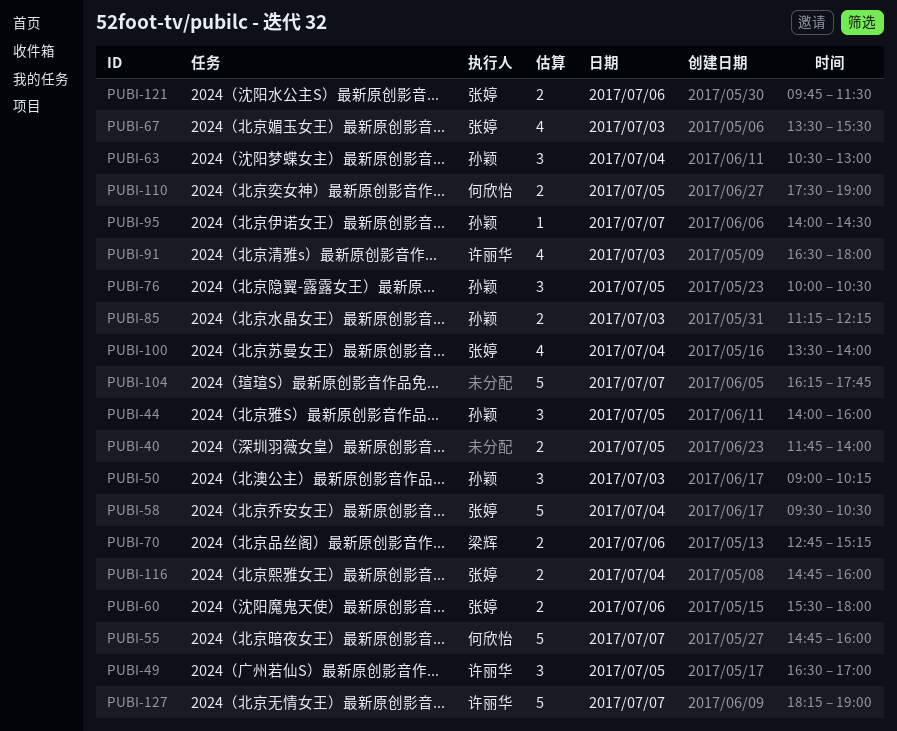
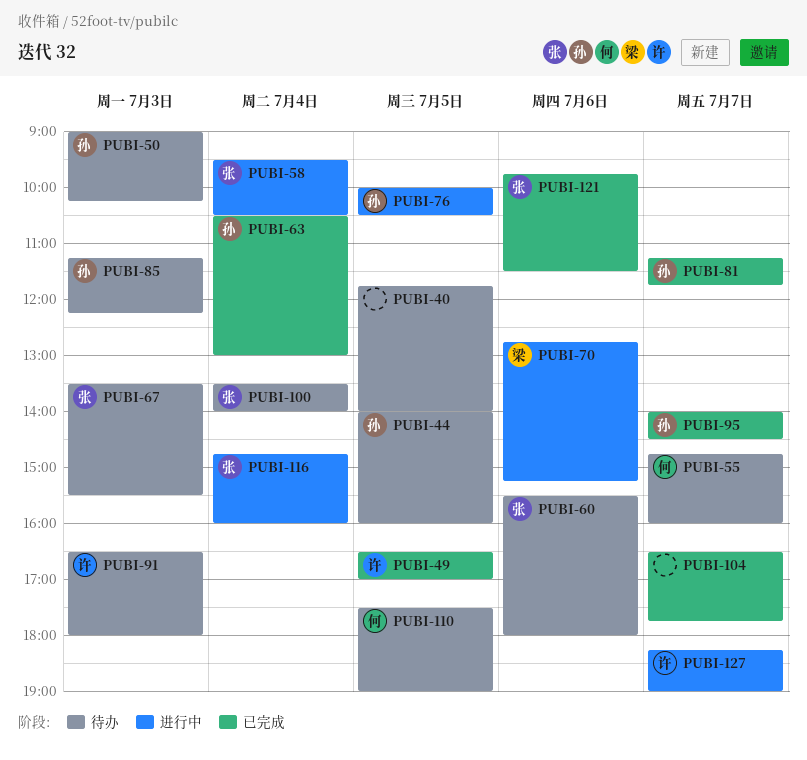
PUBI-81: none -> present
PUBI-104, begins: 16:15 -> 16:30

